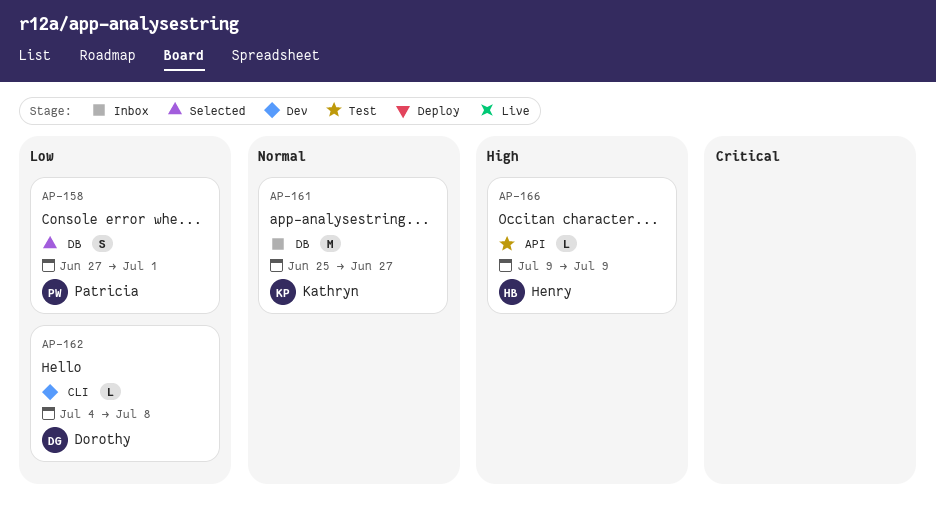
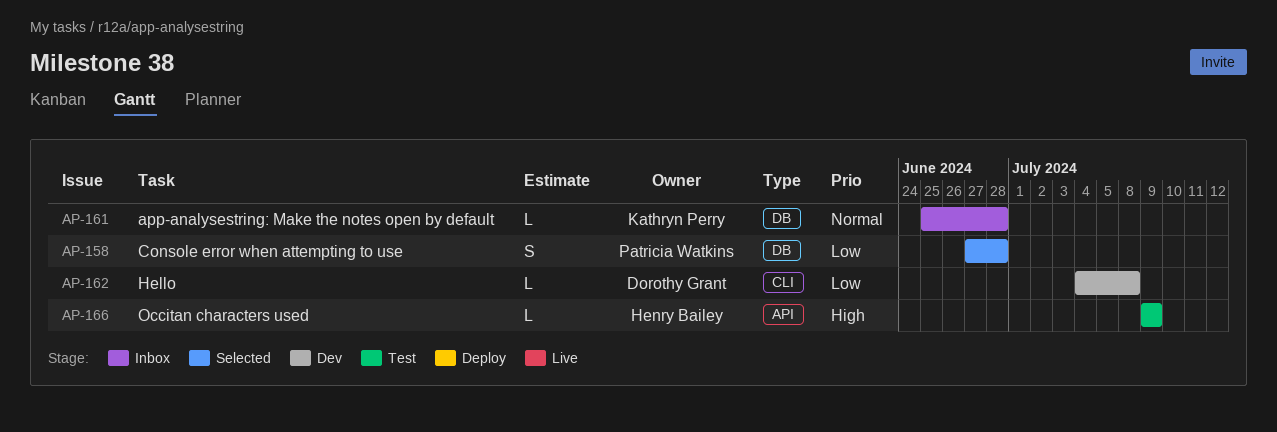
AP-158, due: Jul 1 -> Jun 28
AP-161, estimate: M -> L
AP-161, due: Jun 27 -> Jun 28

